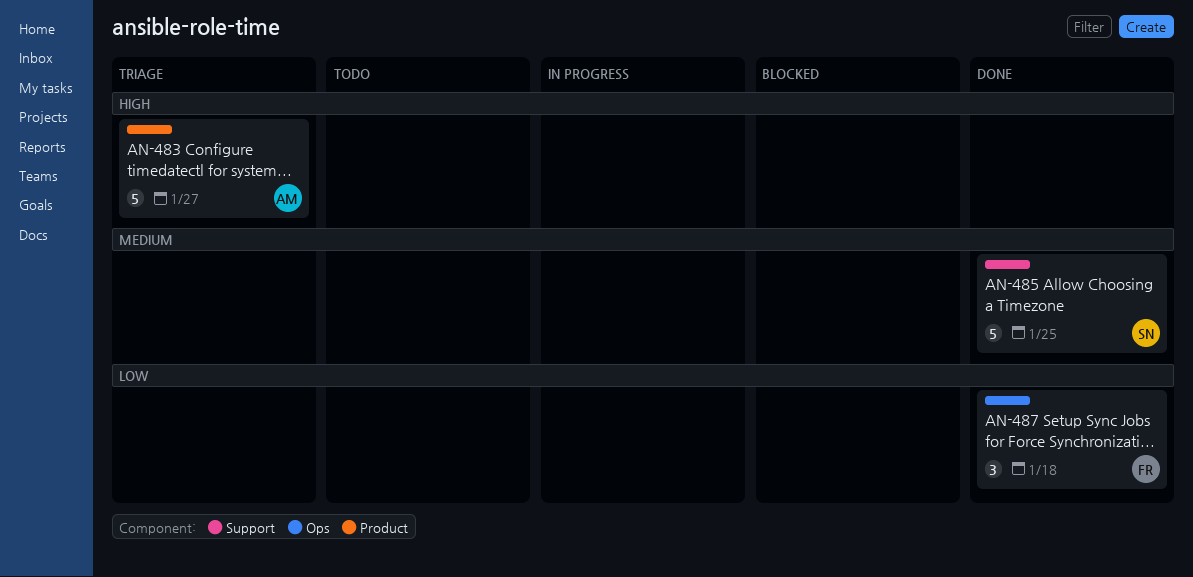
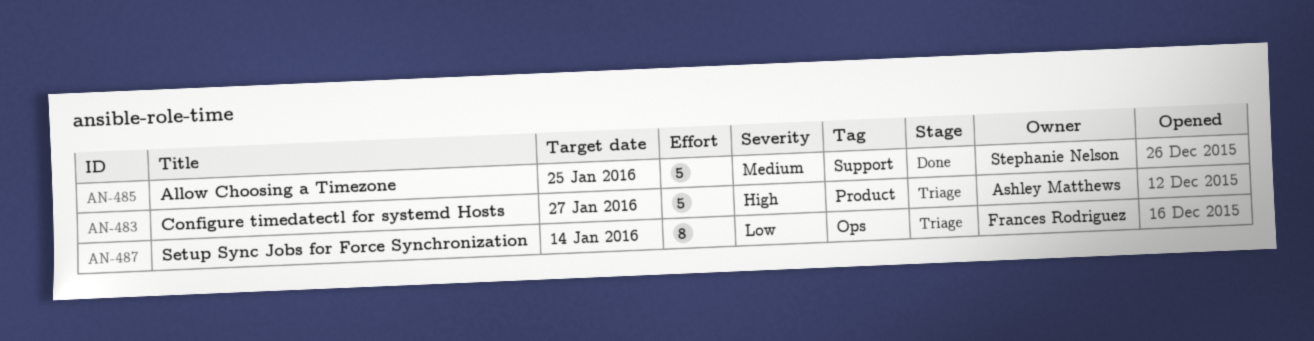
AN-487, status: Done -> Triage
AN-487, estimate: 3 -> 8
AN-487, due: Jan 18 -> Jan 14

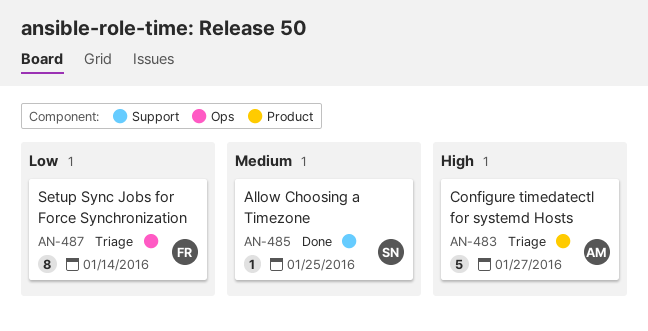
AN-485, estimate: 5 -> 1

